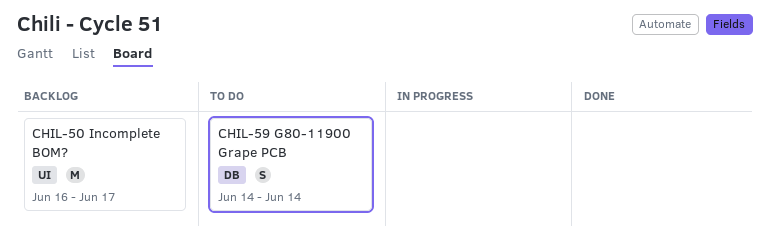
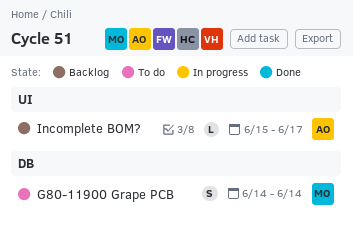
Incomplete BOM?, estimate: M -> L
Incomplete BOM?, start: Jun 16 -> Jun 15

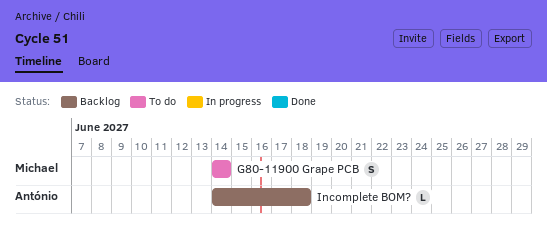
Incomplete BOM?, start: Jun 15 -> Jun 14
Incomplete BOM?, due: Jun 17 -> Jun 18

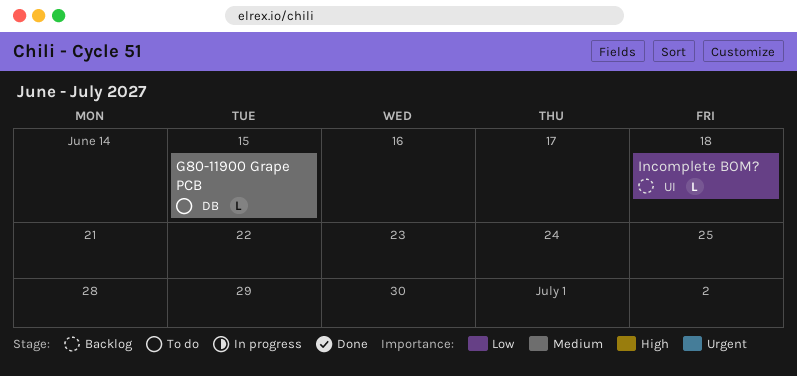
G80-11900 Grape PCB, estimate: S -> L
G80-11900 Grape PCB, due: Jun 14 -> Jun 15

